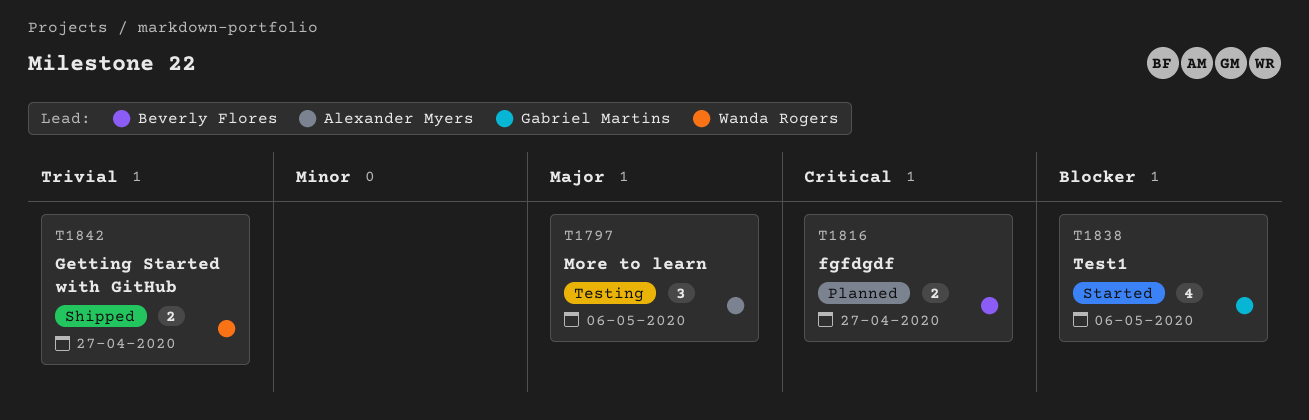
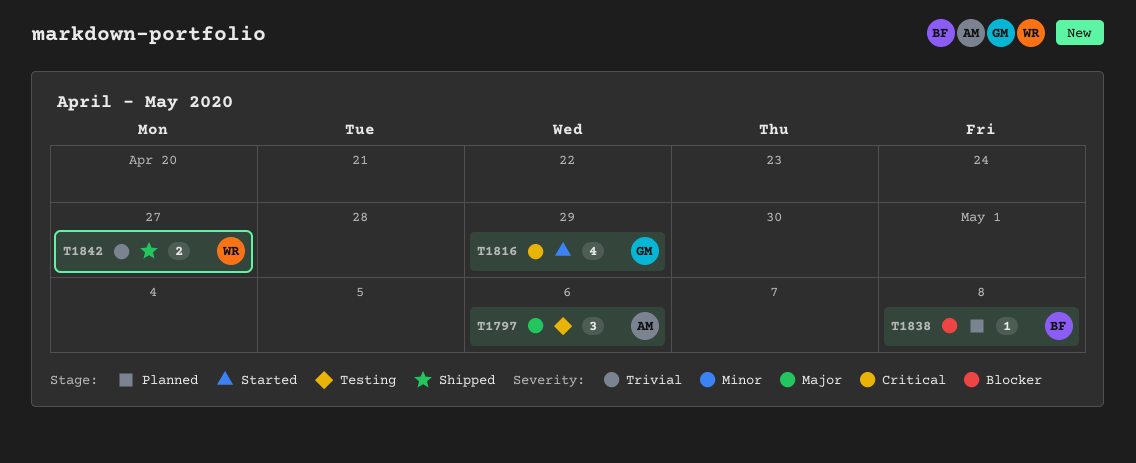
T1816, status: Planned -> Started
T1816, owner: Beverly Flores -> Gabriel Martins
T1816, estimate: 2 -> 4
T1816, due: Apr 27 -> Apr 29
T1838, status: Started -> Planned
T1838, owner: Gabriel Martins -> Beverly Flores
T1838, estimate: 4 -> 1
T1838, due: May 6 -> May 8

